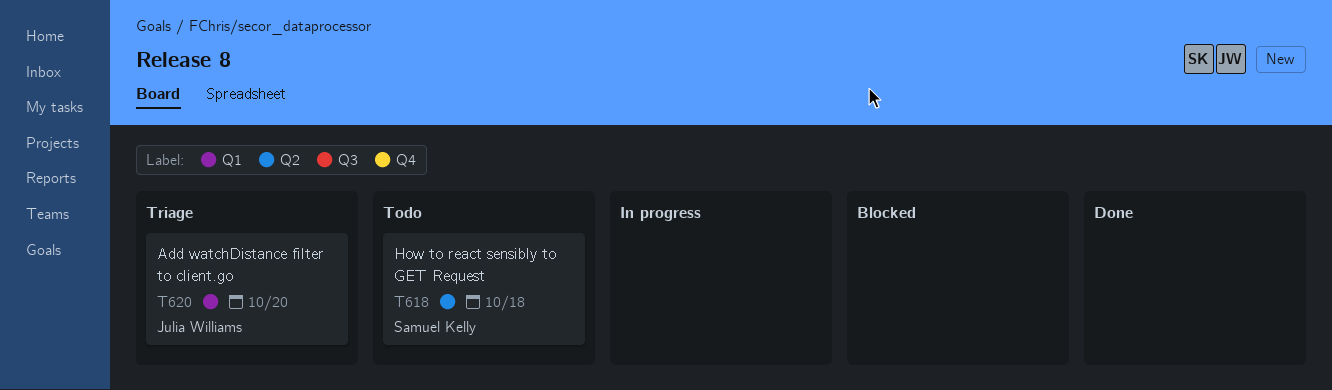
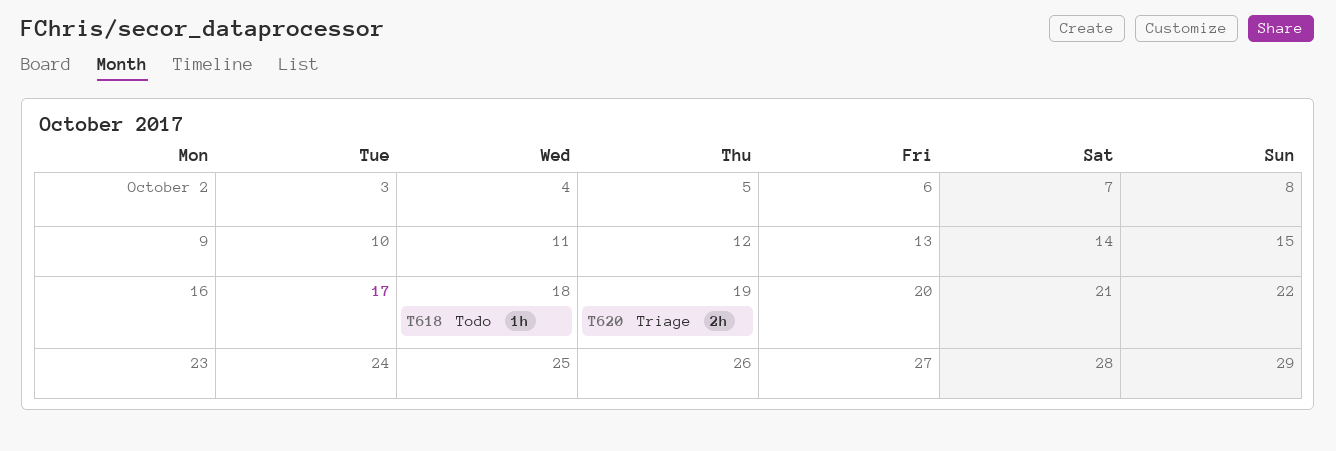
T620, due: Oct 20 -> Oct 19

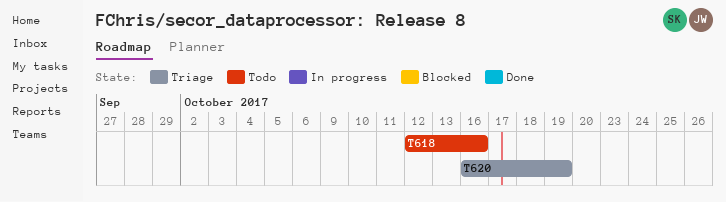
T618, due: Oct 18 -> Oct 16

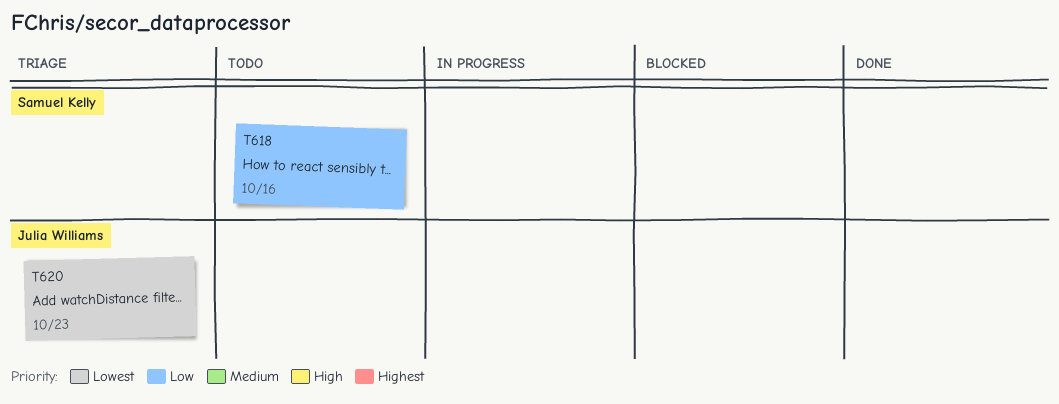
T620, due: Oct 19 -> Oct 23

